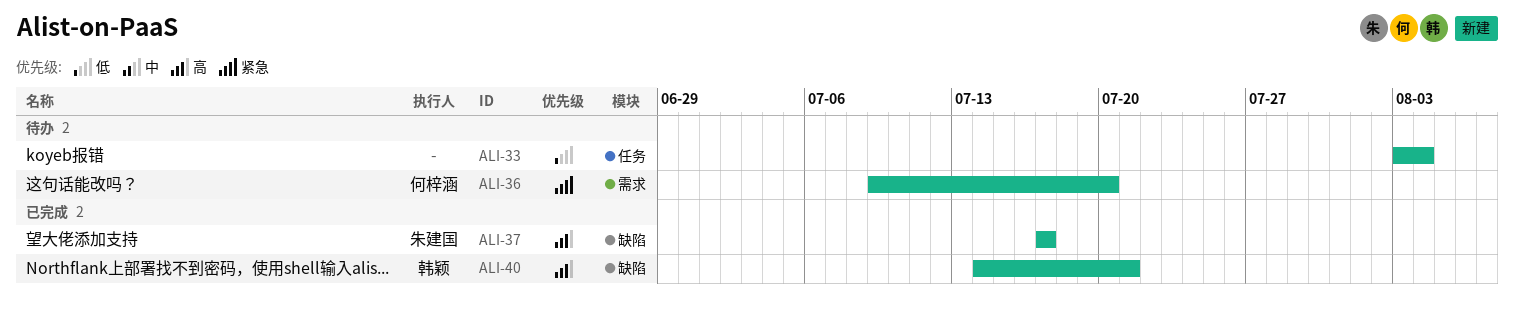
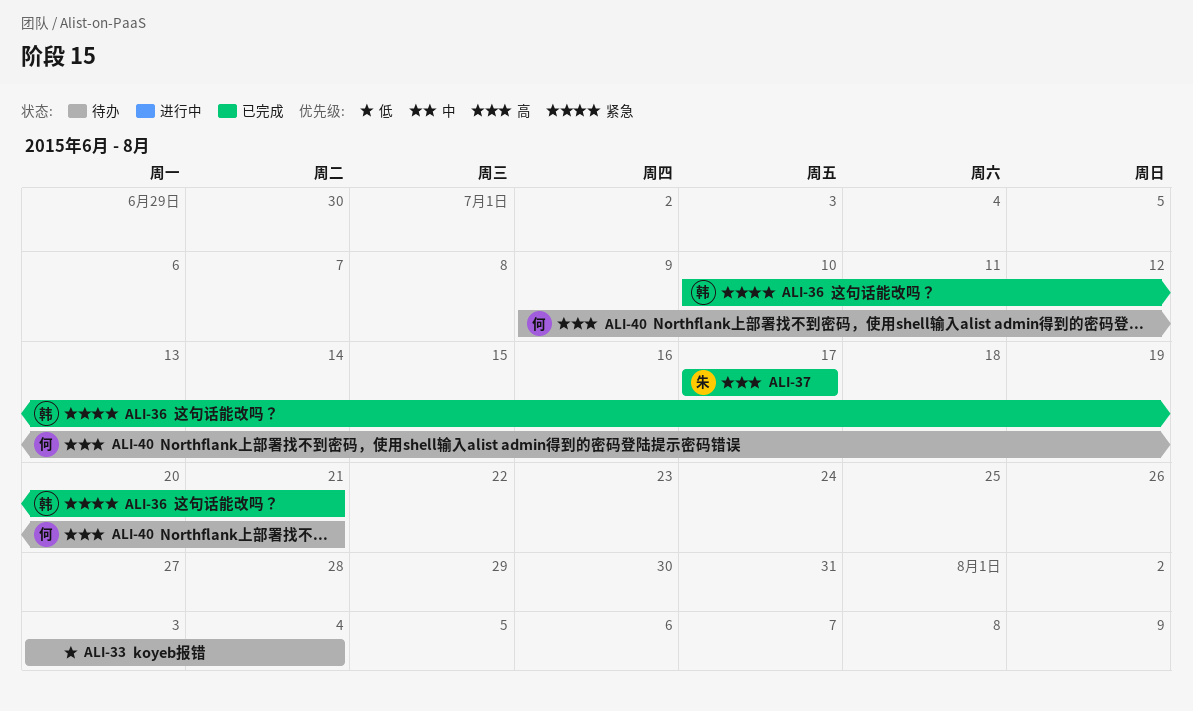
ALI-36, status: 待办 -> 已完成
ALI-36, owner: 何梓涵 -> 韩颖
ALI-36, start: Jul 9 -> Jul 10
ALI-36, due: Jul 20 -> Jul 21
ALI-40, status: 已完成 -> 待办
ALI-40, owner: 韩颖 -> 何梓涵
ALI-40, start: Jul 14 -> Jul 9

